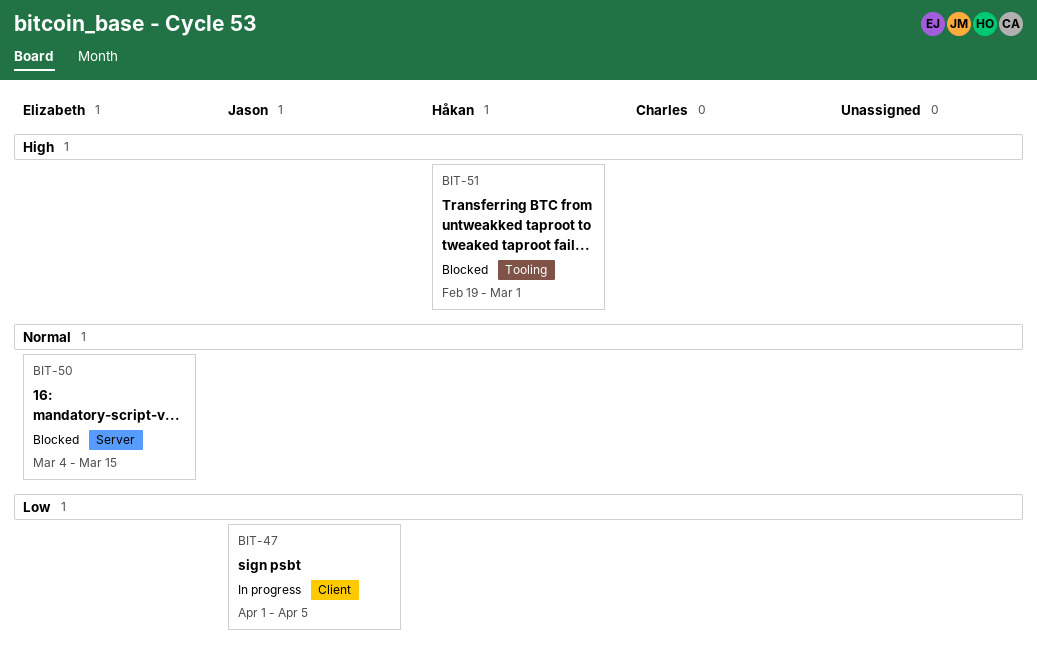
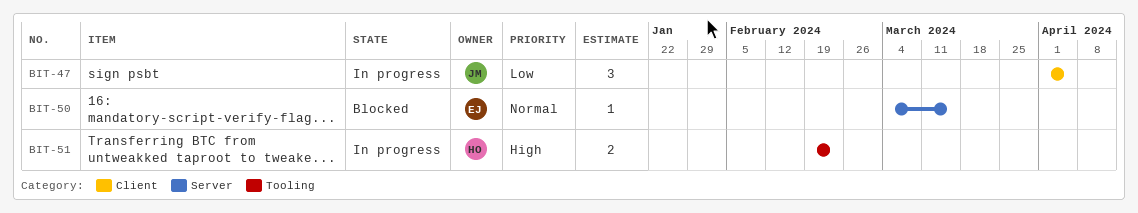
BIT-51, status: Blocked -> In progress
BIT-51, due: Mar 1 -> Feb 23

